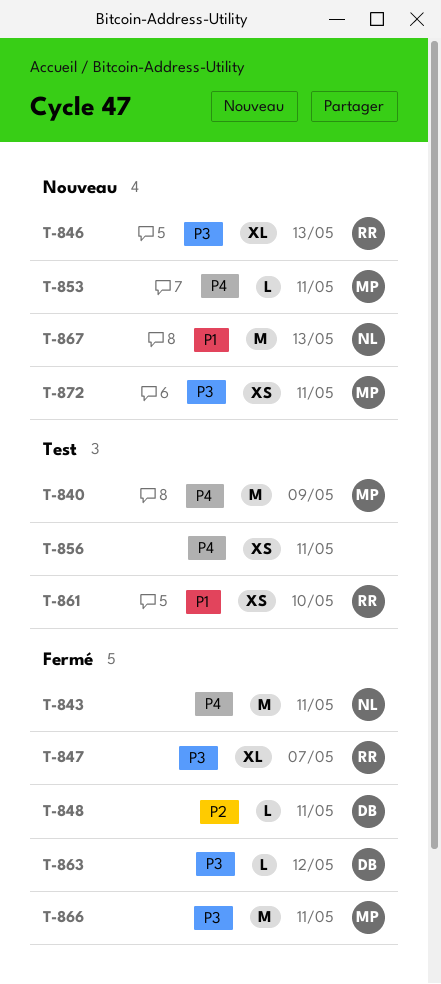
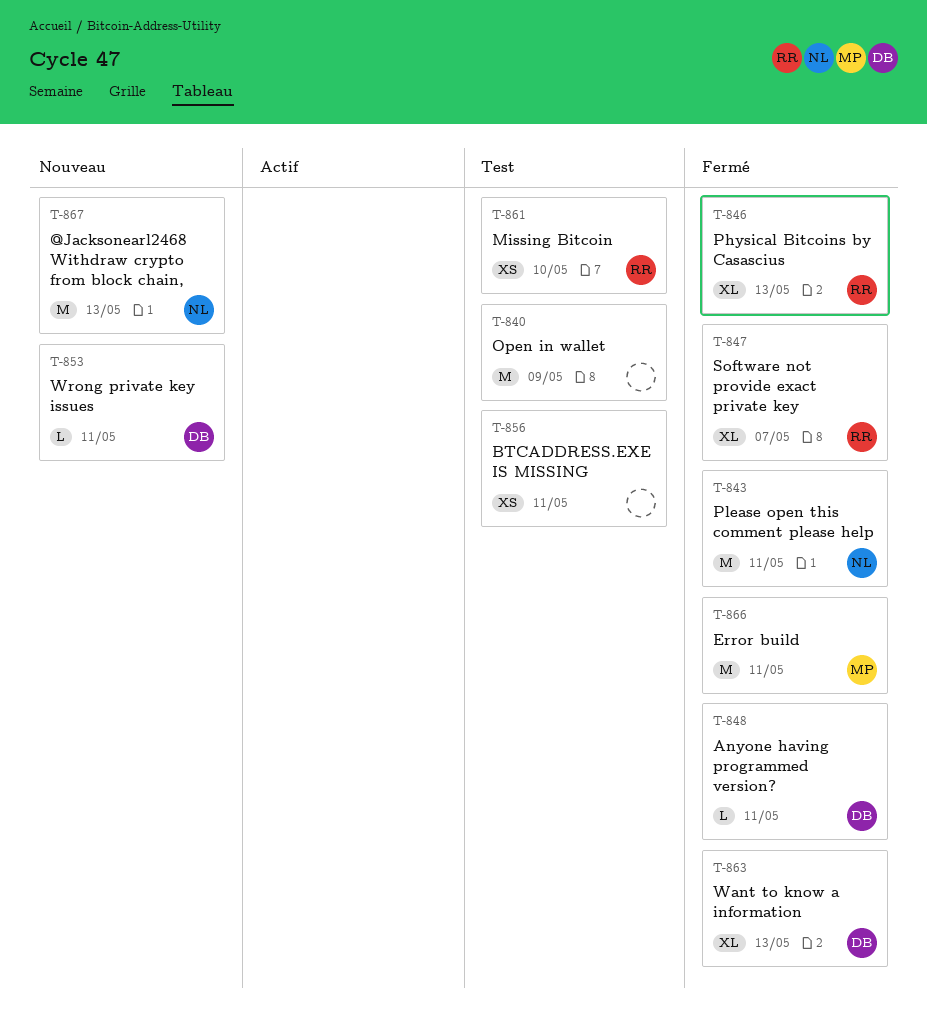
T-840, owner: MP -> none
T-846, status: Nouveau -> Fermé
T-853, owner: MP -> DB
T-863, estimate: L -> XL
T-863, due: May 12 -> May 13
T-872: present -> none

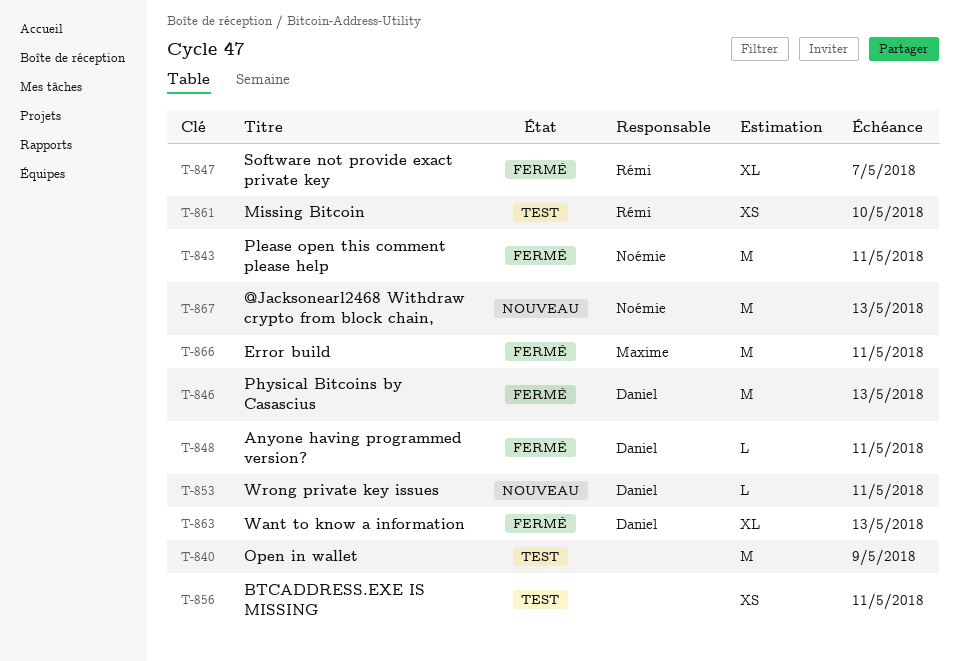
T-846, owner: Rémi -> Daniel
T-846, estimate: XL -> M

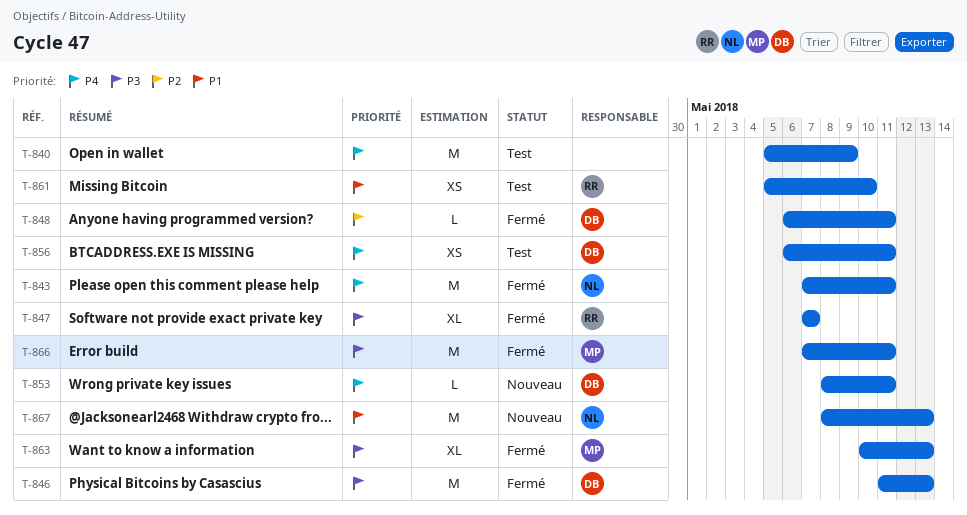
T-856, owner: none -> Daniel
T-863, owner: Daniel -> Maxime

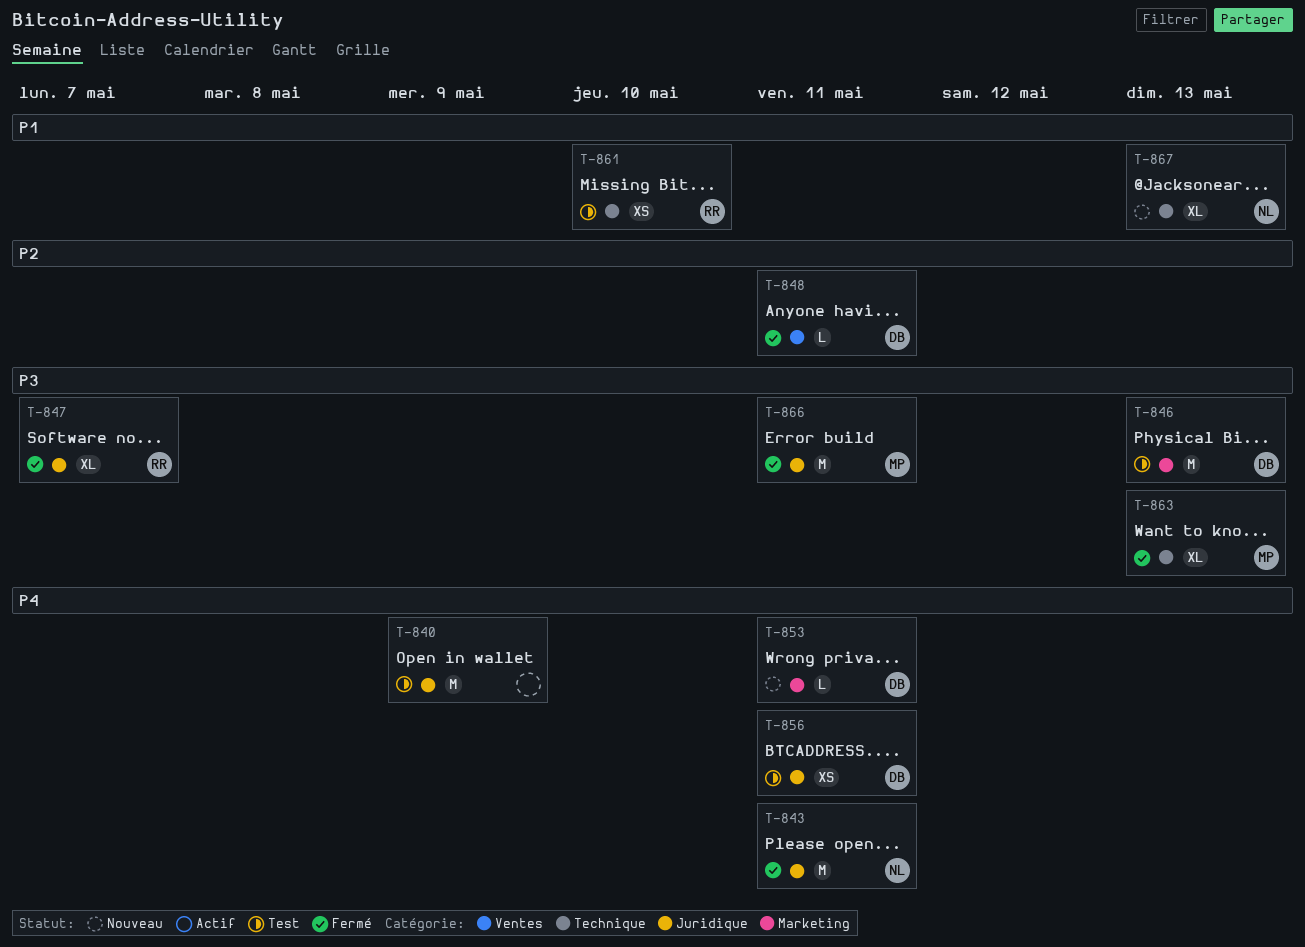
T-846, status: Fermé -> Test
T-867, estimate: M -> XL

